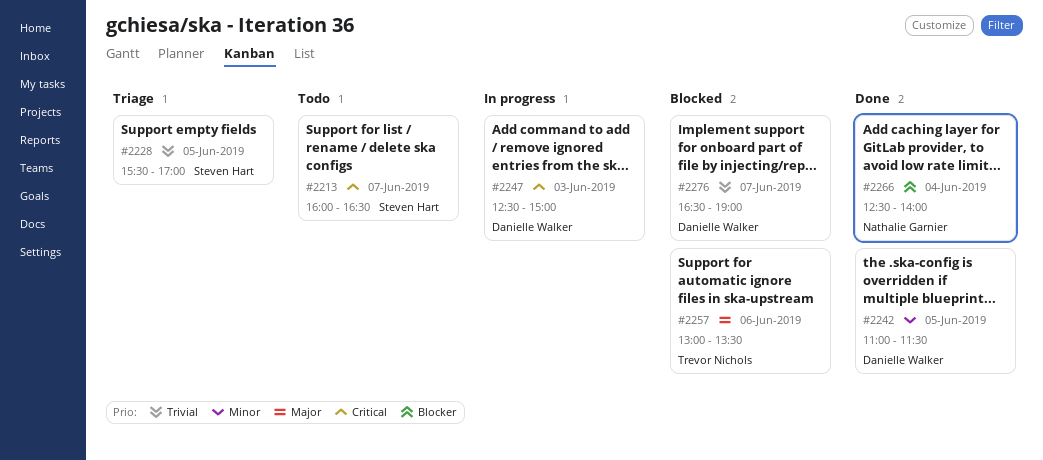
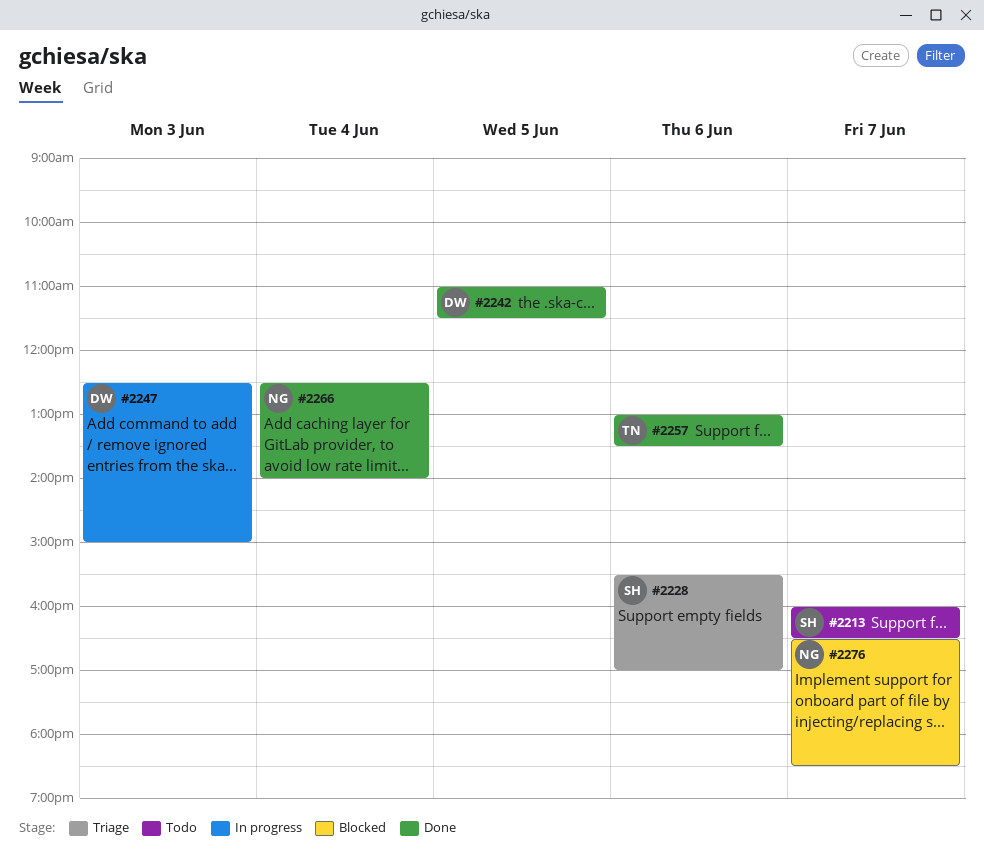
#2228, day: Jun 5 -> Jun 6
#2257, status: Blocked -> Done
#2276, owner: Danielle Walker -> Nathalie Garnier
#2276, ends: 19:00 -> 18:30

